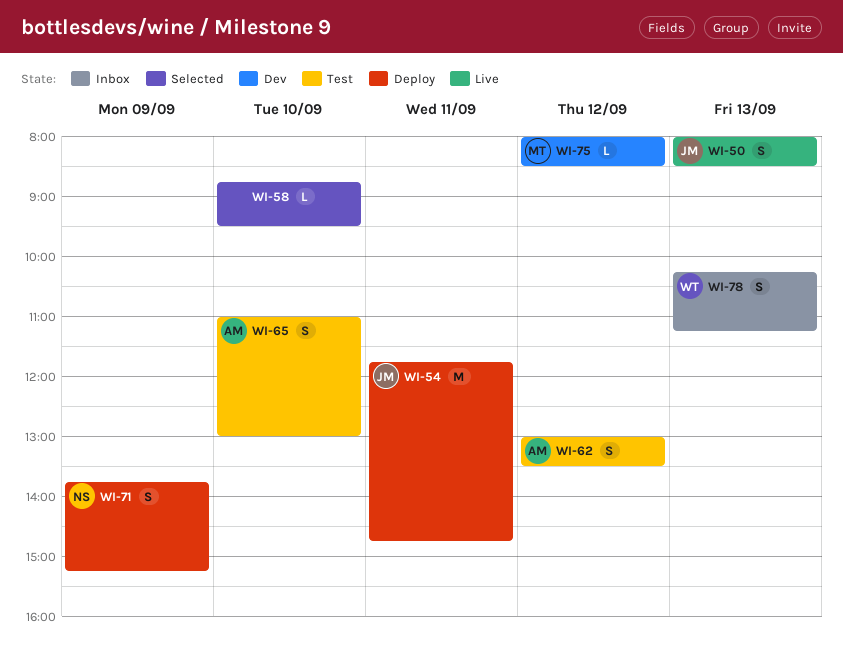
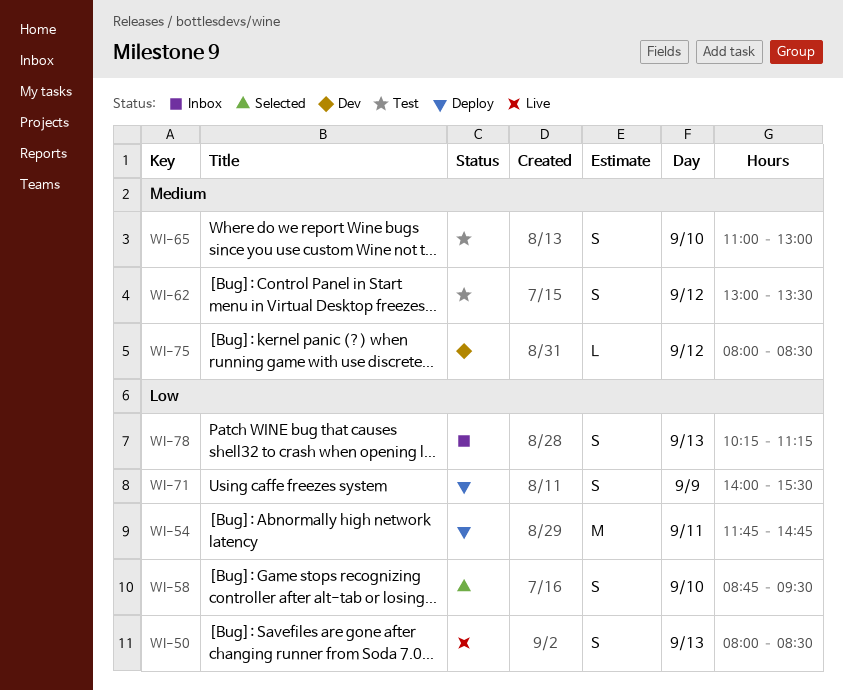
WI-58, estimate: L -> S
WI-71, begins: 13:45 -> 14:00
WI-71, ends: 15:15 -> 15:30

